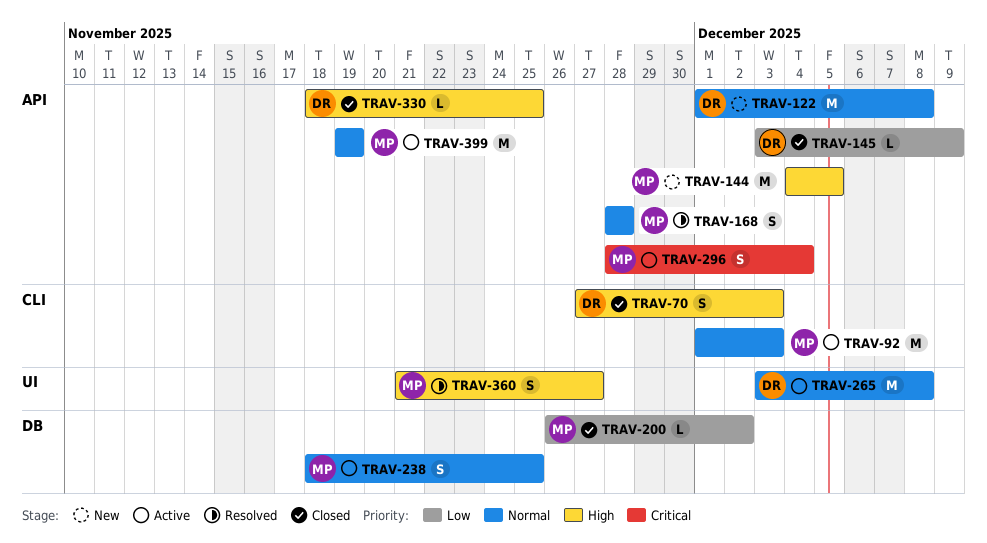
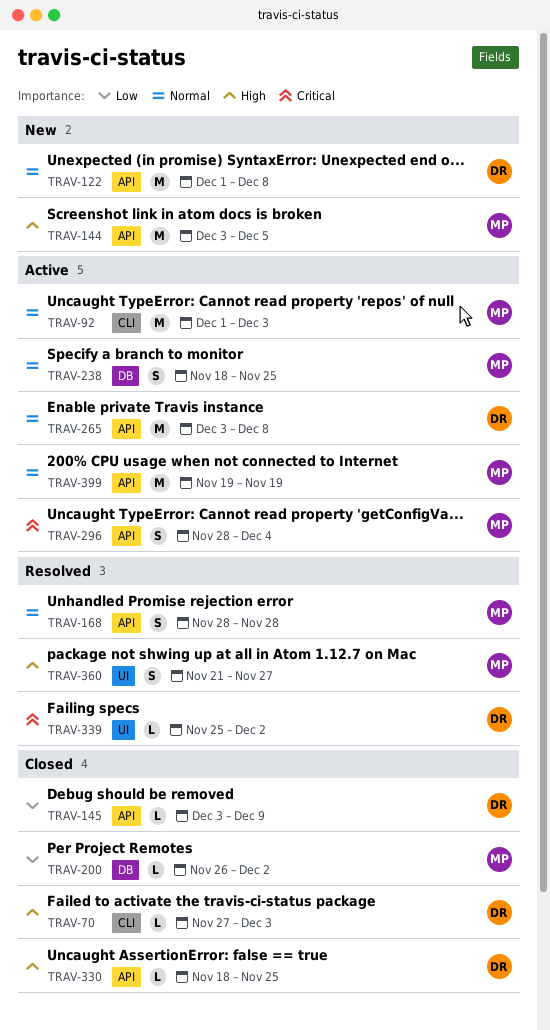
TRAV-70, estimate: S -> L
TRAV-144, start: Dec 4 -> Dec 3
TRAV-265, label: UI -> API
TRAV-339: none -> present

